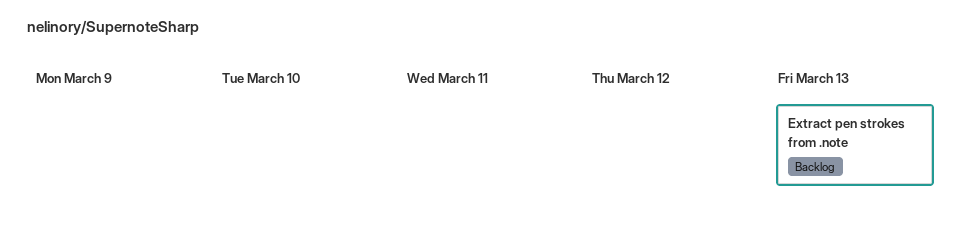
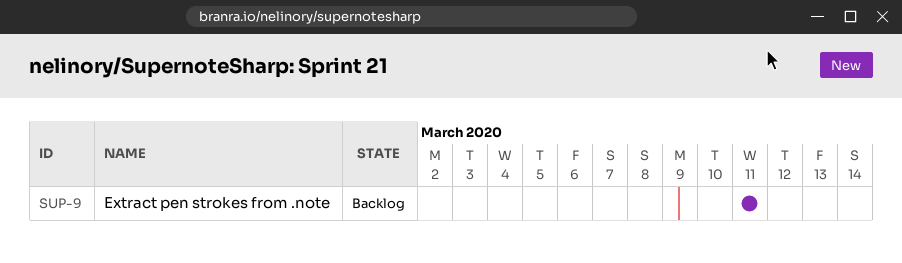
Extract pen strokes from .note, due: Mar 13 -> Mar 11

